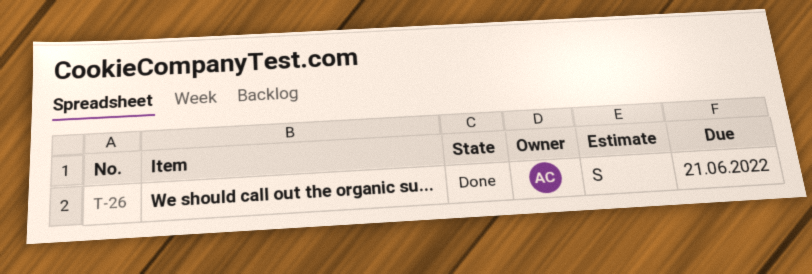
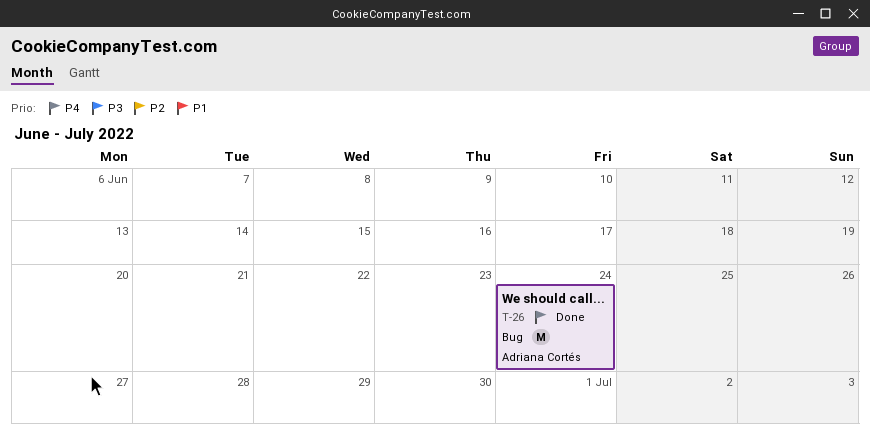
T-26, estimate: S -> M
T-26, due: Jun 21 -> Jun 24

